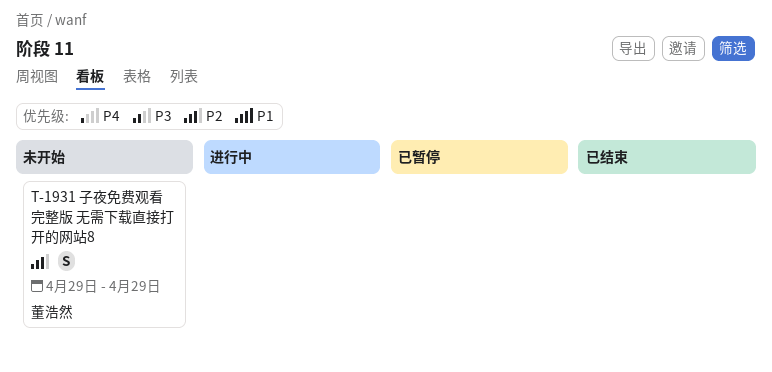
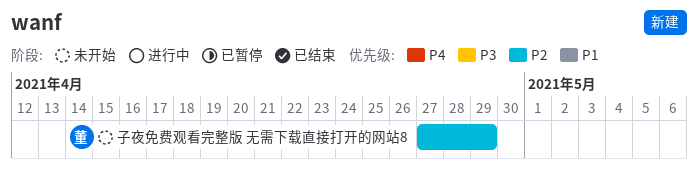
子夜免费观看完整版 无需下载直接打开的网站8, start: Apr 29 -> Apr 27

